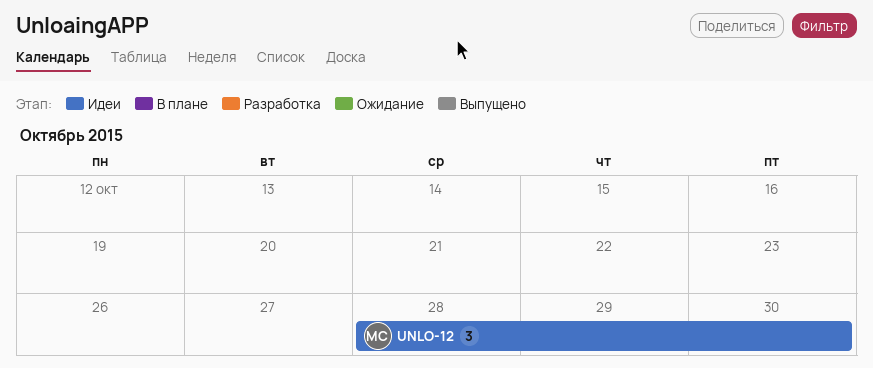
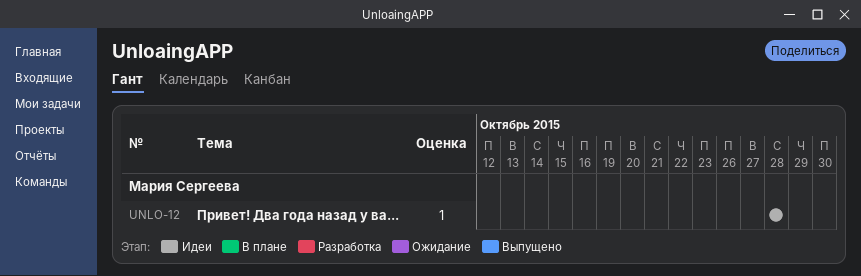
UNLO-12, estimate: 3 -> 1
UNLO-12, due: Oct 30 -> Oct 28

